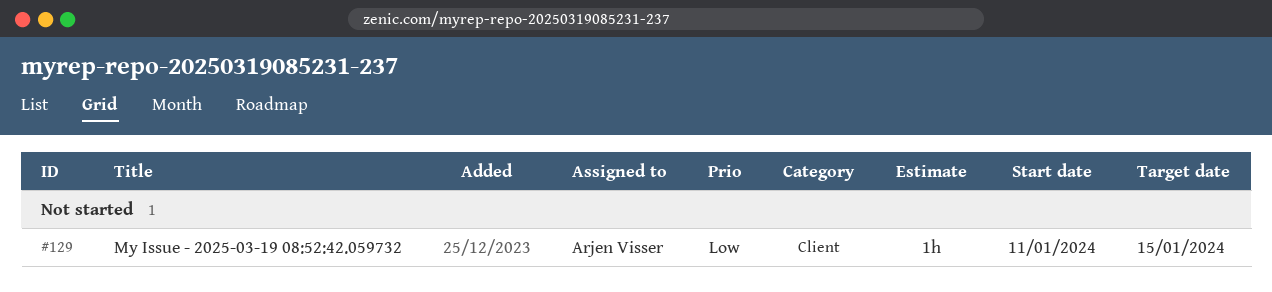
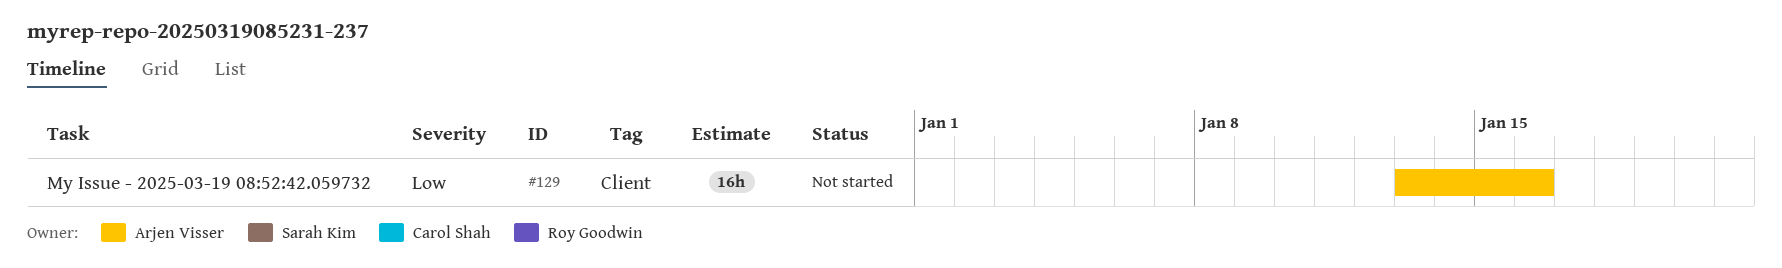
#129, estimate: 1h -> 16h
#129, start: Jan 11 -> Jan 13
#129, due: Jan 15 -> Jan 16

